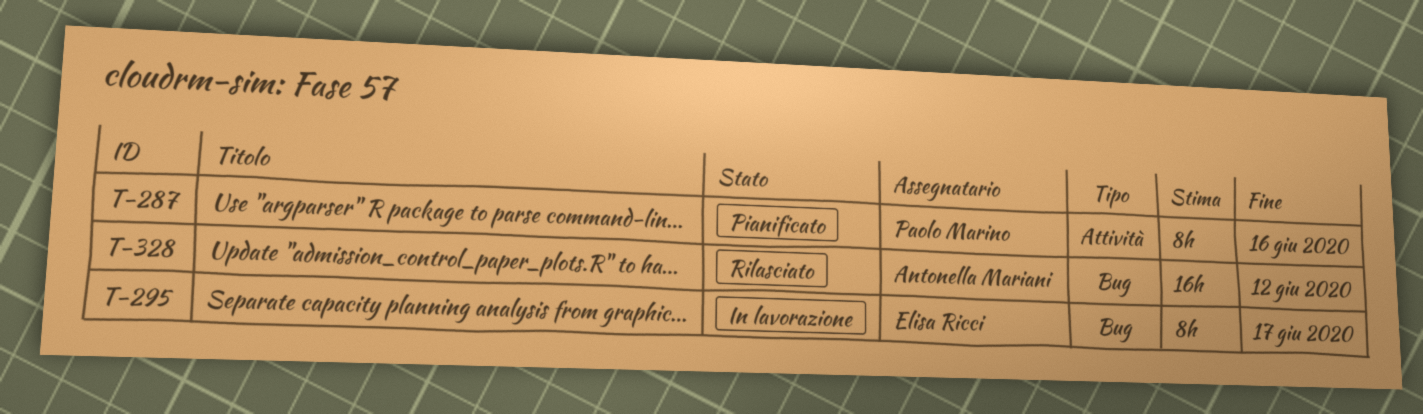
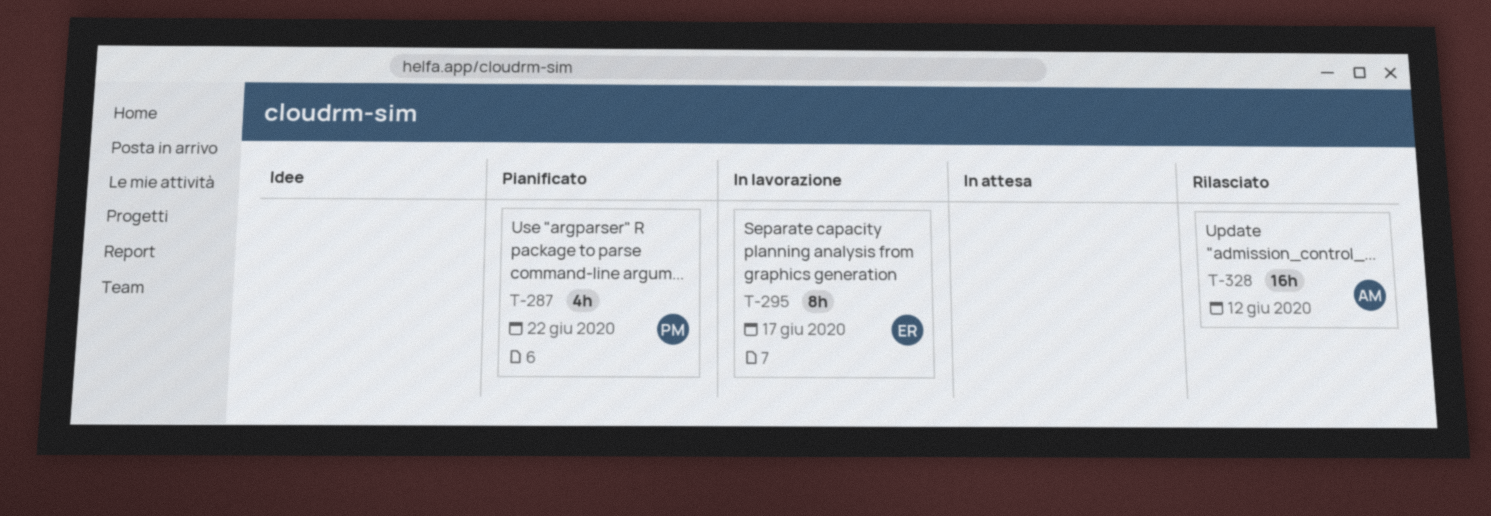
T-287, estimate: 8h -> 4h
T-287, due: Jun 16 -> Jun 22

